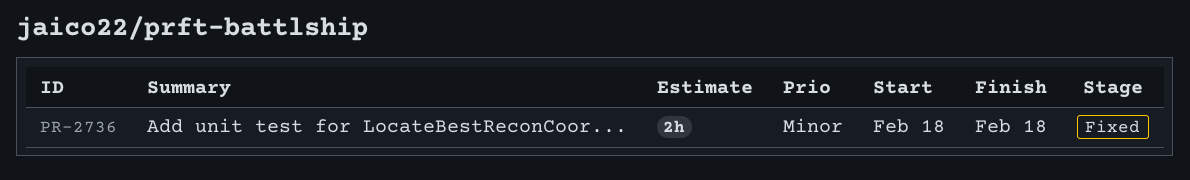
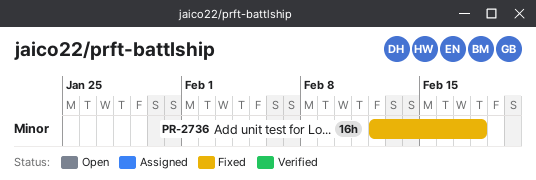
PR-2736, estimate: 2h -> 16h
PR-2736, start: Feb 18 -> Feb 12

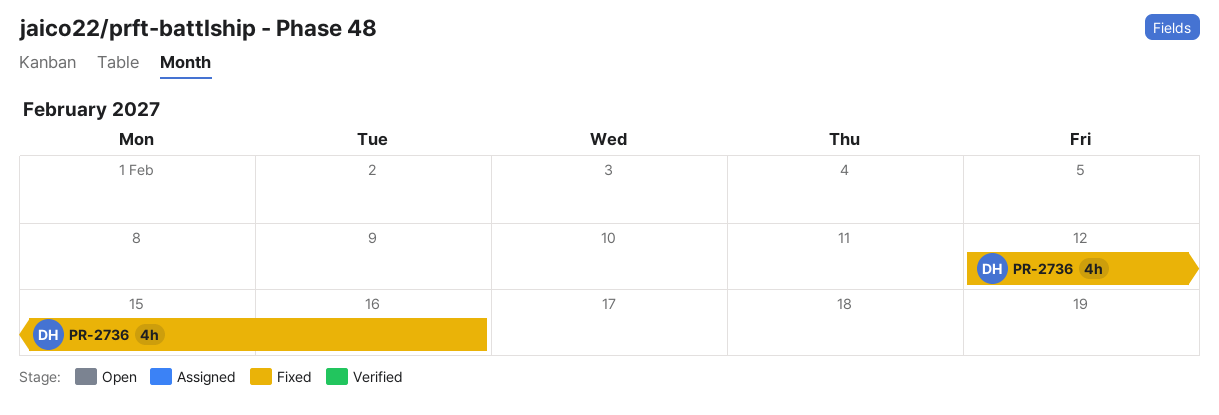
PR-2736, estimate: 16h -> 4h
PR-2736, due: Feb 18 -> Feb 16

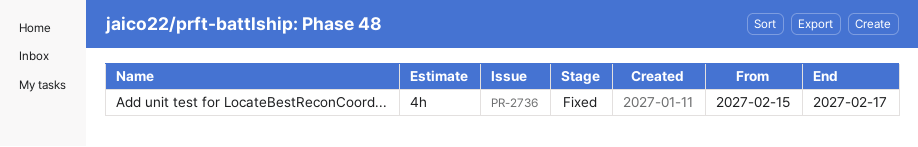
PR-2736, start: Feb 12 -> Feb 15
PR-2736, due: Feb 16 -> Feb 17

